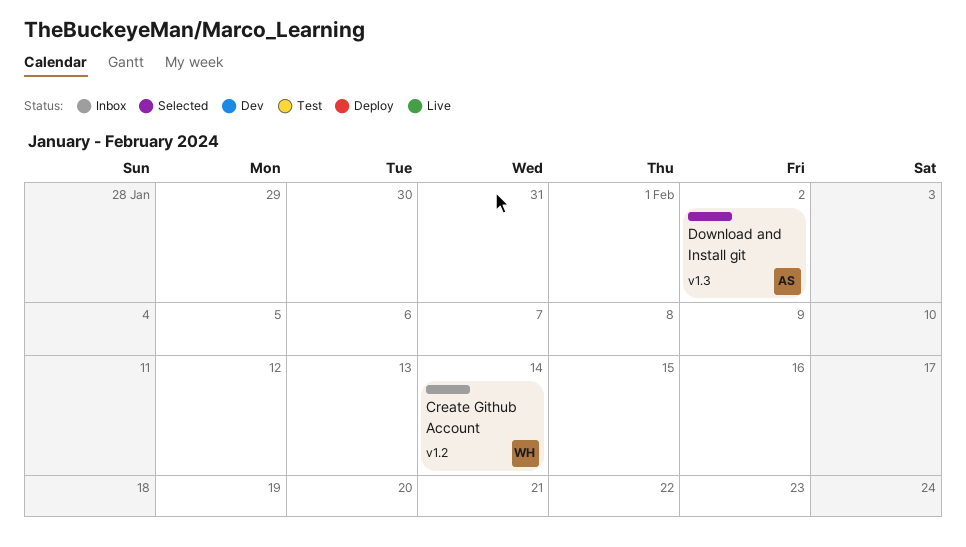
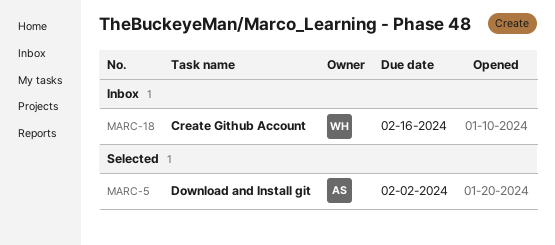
Create Github Account, due: Feb 14 -> Feb 16

